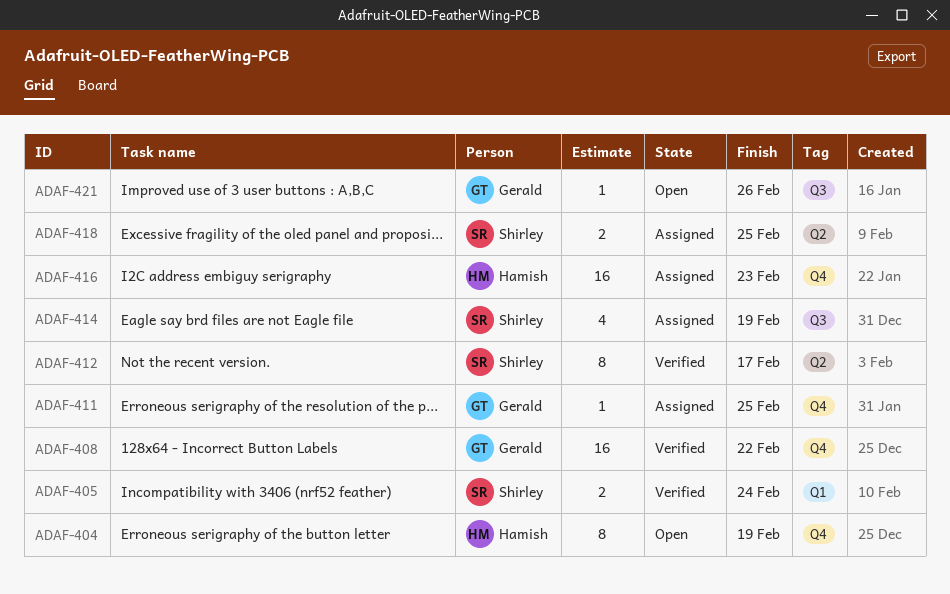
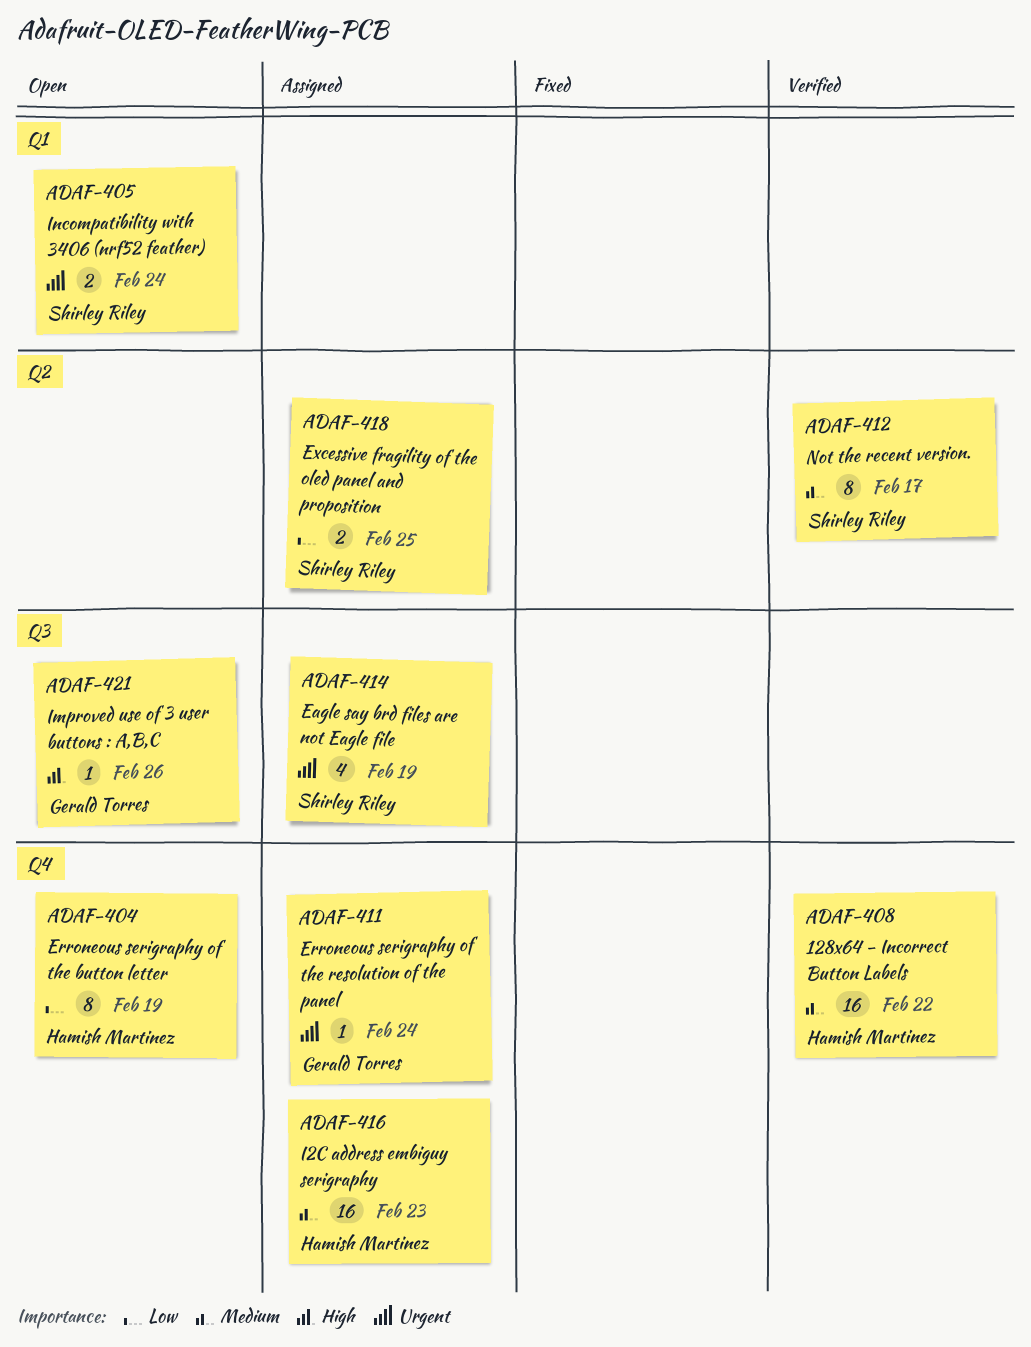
ADAF-405, status: Verified -> Open
ADAF-408, owner: Gerald Torres -> Hamish Martinez
ADAF-411, due: Feb 25 -> Feb 24

